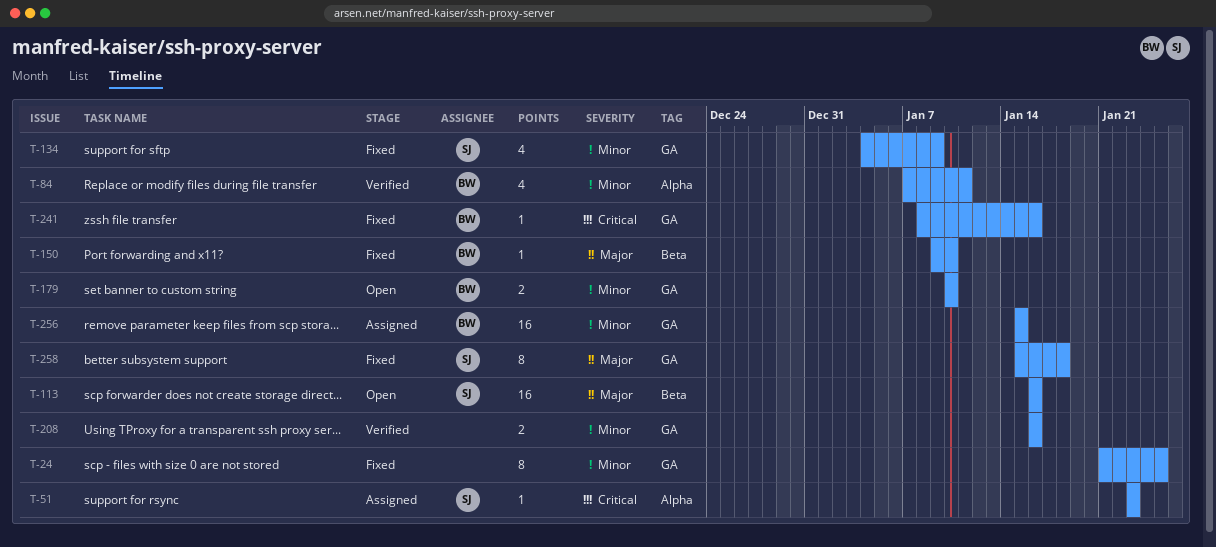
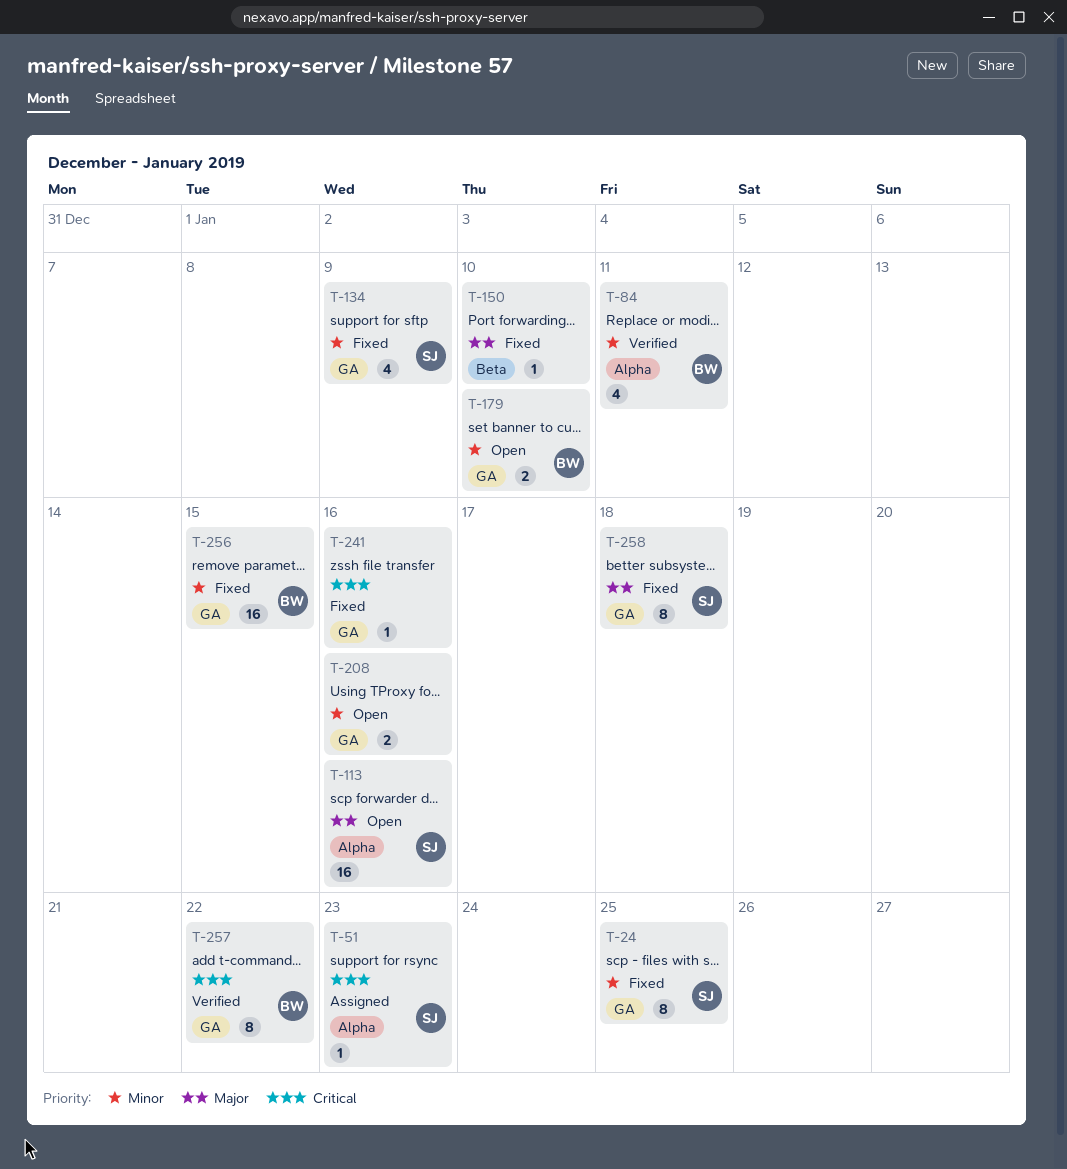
T-24, owner: none -> SJ
T-113, label: Beta -> Alpha
T-150, owner: BW -> none
T-208, status: Verified -> Open
T-241, owner: BW -> none
T-256, status: Assigned -> Fixed
T-257: none -> present

